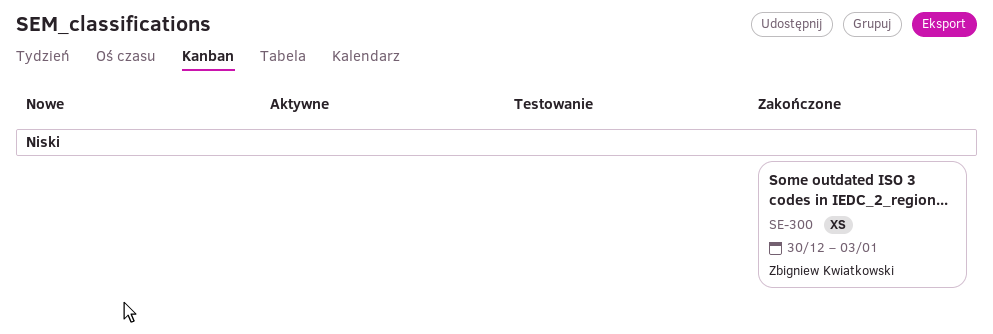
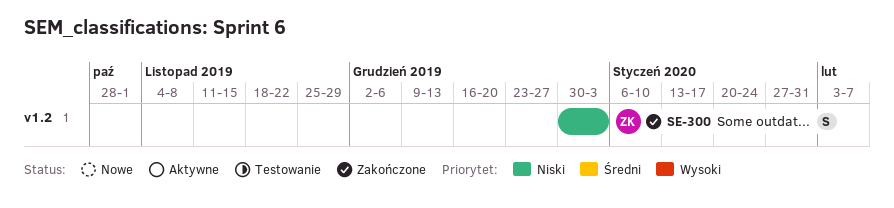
SE-300, estimate: XS -> S

